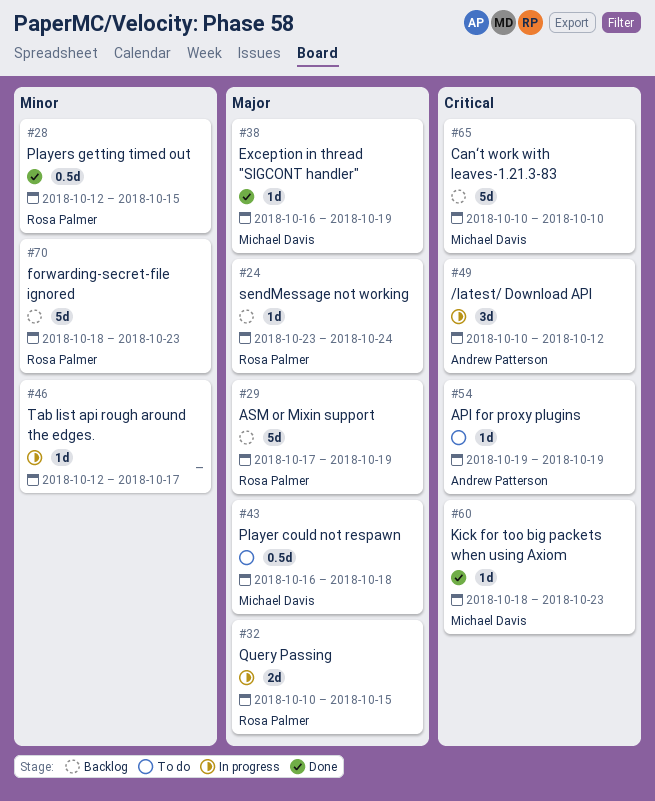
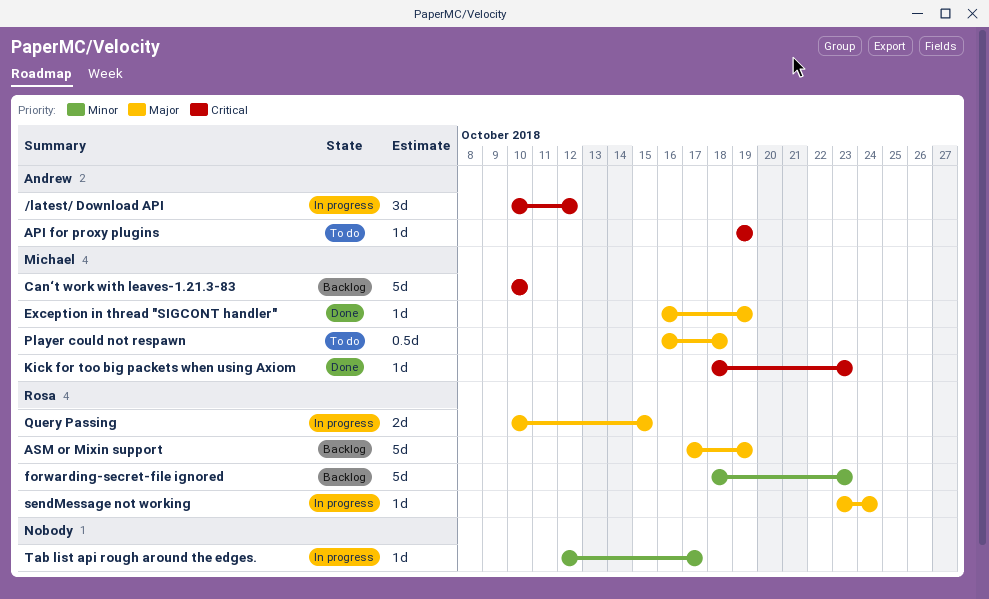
Players getting timed out: present -> none
sendMessage not working, status: Backlog -> In progress

